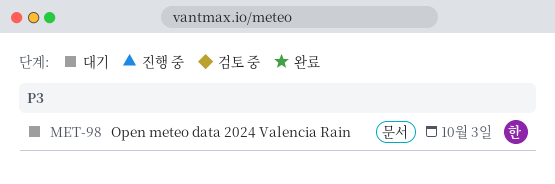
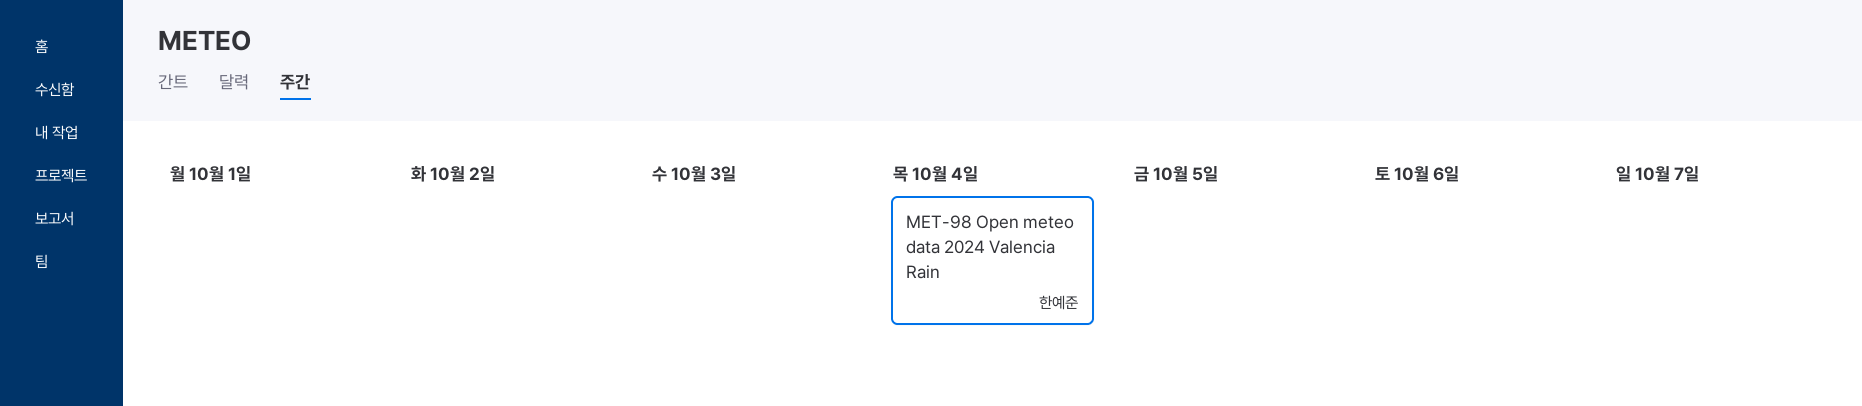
MET-98, due: Oct 3 -> Oct 4

